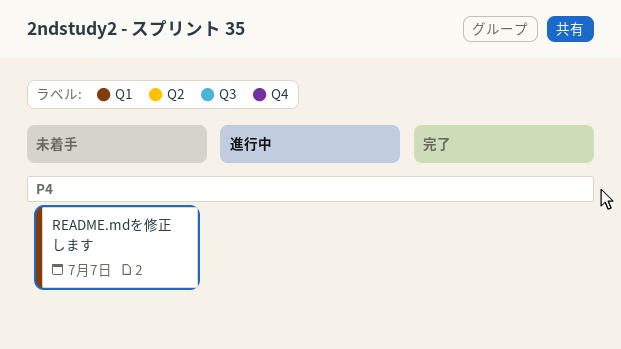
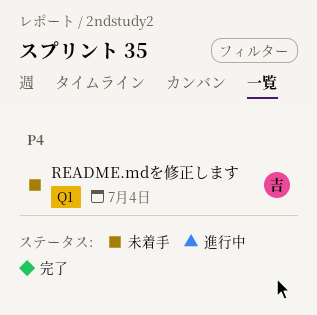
README.mdを修正します, due: Jul 7 -> Jul 4

